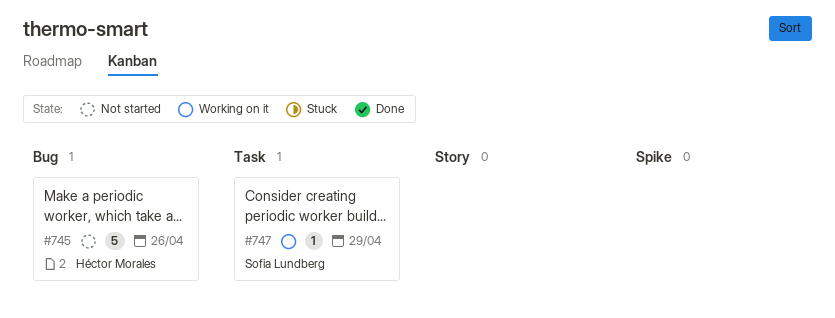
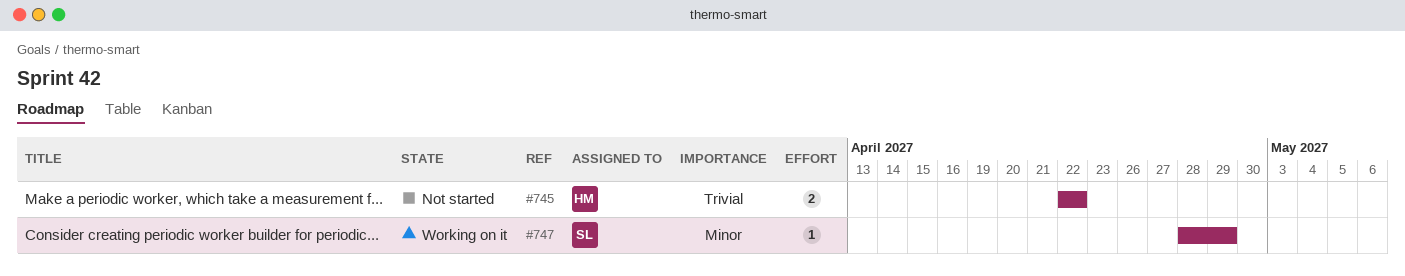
#745, estimate: 5 -> 2
#745, due: Apr 26 -> Apr 22

